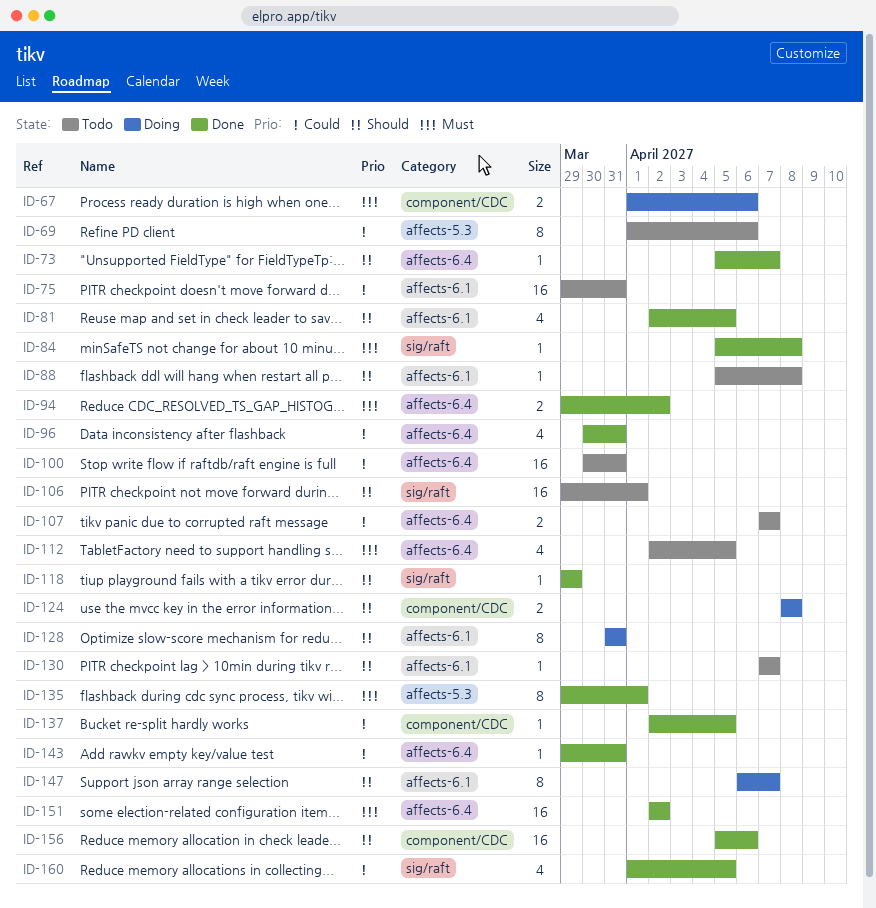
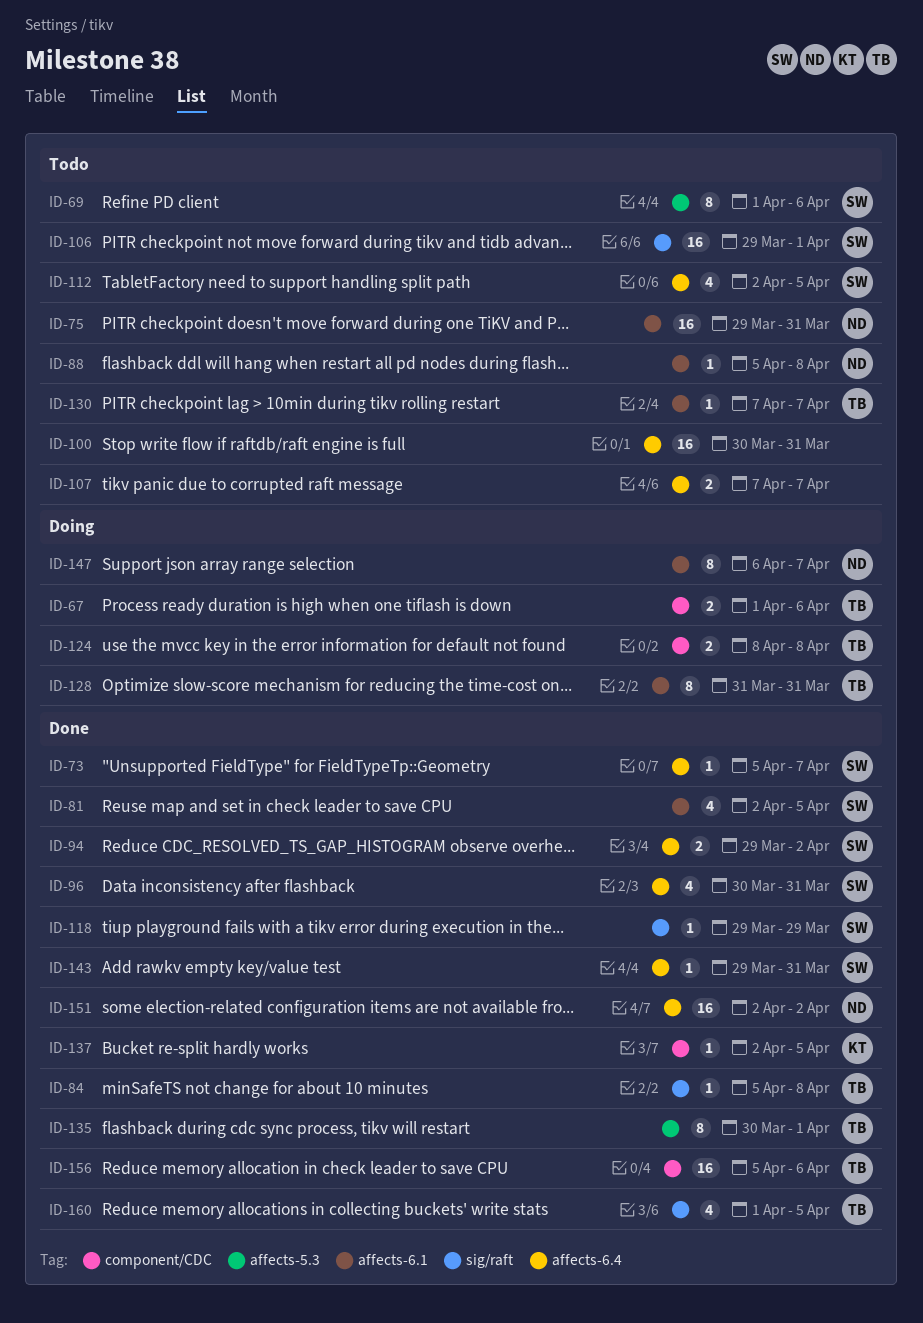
ID-135, start: Mar 29 -> Mar 30

